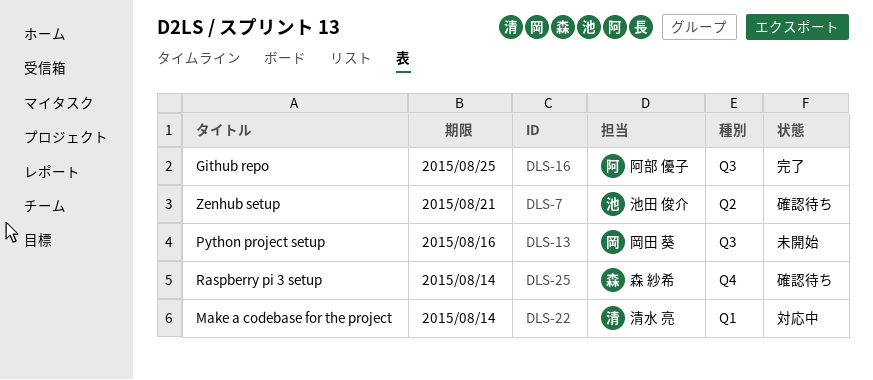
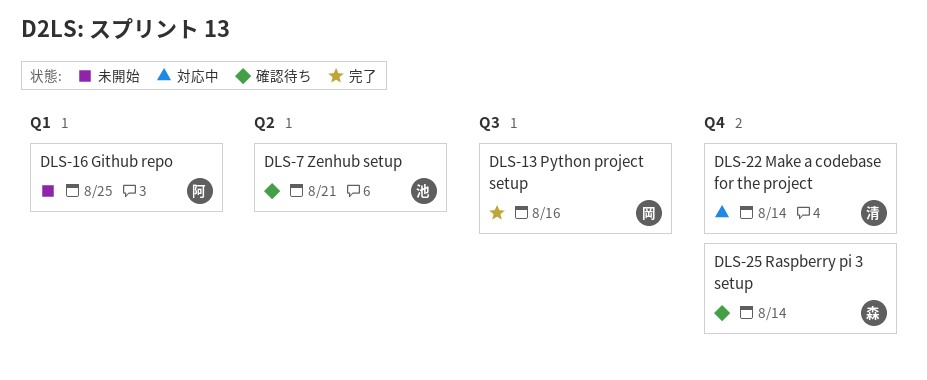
DLS-13, status: 未開始 -> 完了
DLS-16, status: 完了 -> 未開始
DLS-16, label: Q3 -> Q1
DLS-22, label: Q1 -> Q4

